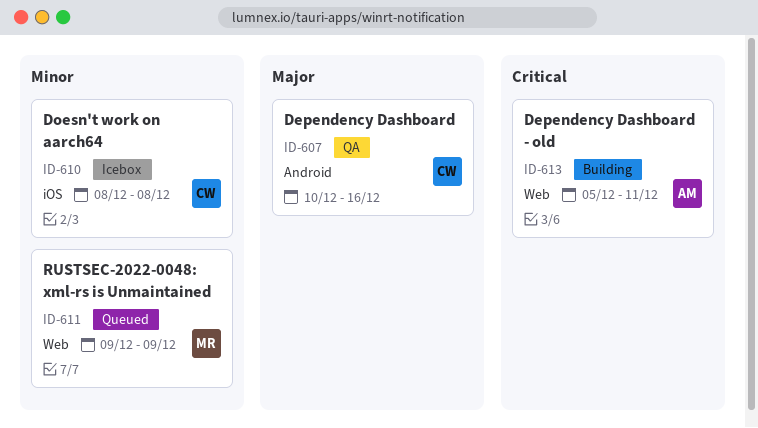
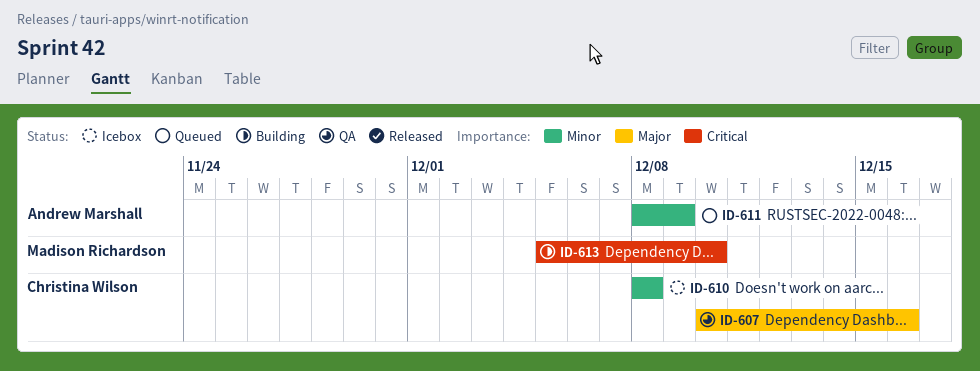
ID-611, owner: Madison Richardson -> Andrew Marshall
ID-611, start: Dec 9 -> Dec 8
ID-613, owner: Andrew Marshall -> Madison Richardson
ID-613, due: Dec 11 -> Dec 10

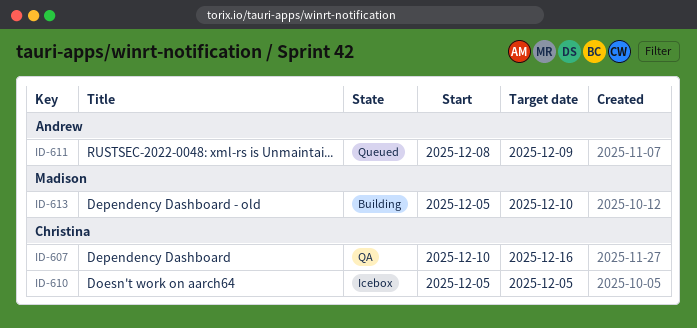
ID-610, start: Dec 8 -> Dec 5
ID-610, due: Dec 8 -> Dec 5

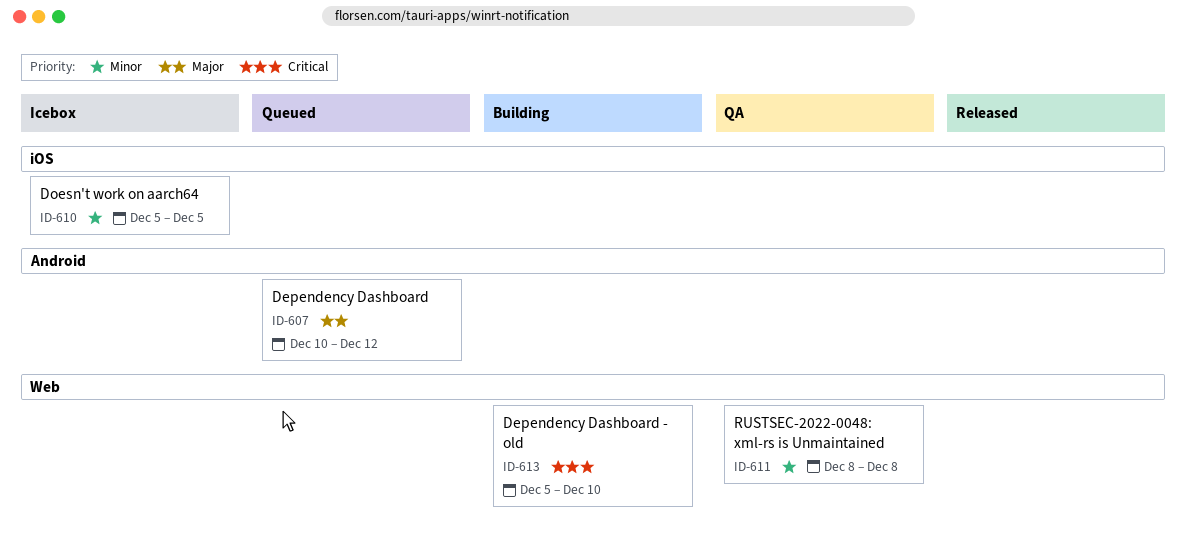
ID-607, status: QA -> Queued
ID-607, due: Dec 16 -> Dec 12
ID-611, status: Queued -> QA
ID-611, due: Dec 9 -> Dec 8

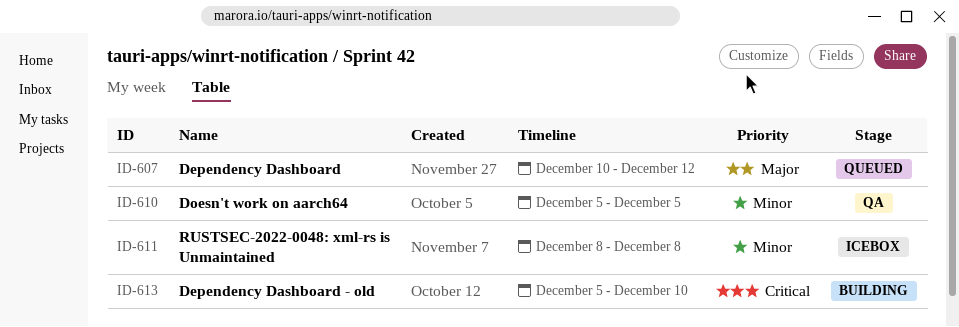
ID-610, status: Icebox -> QA
ID-611, status: QA -> Icebox

